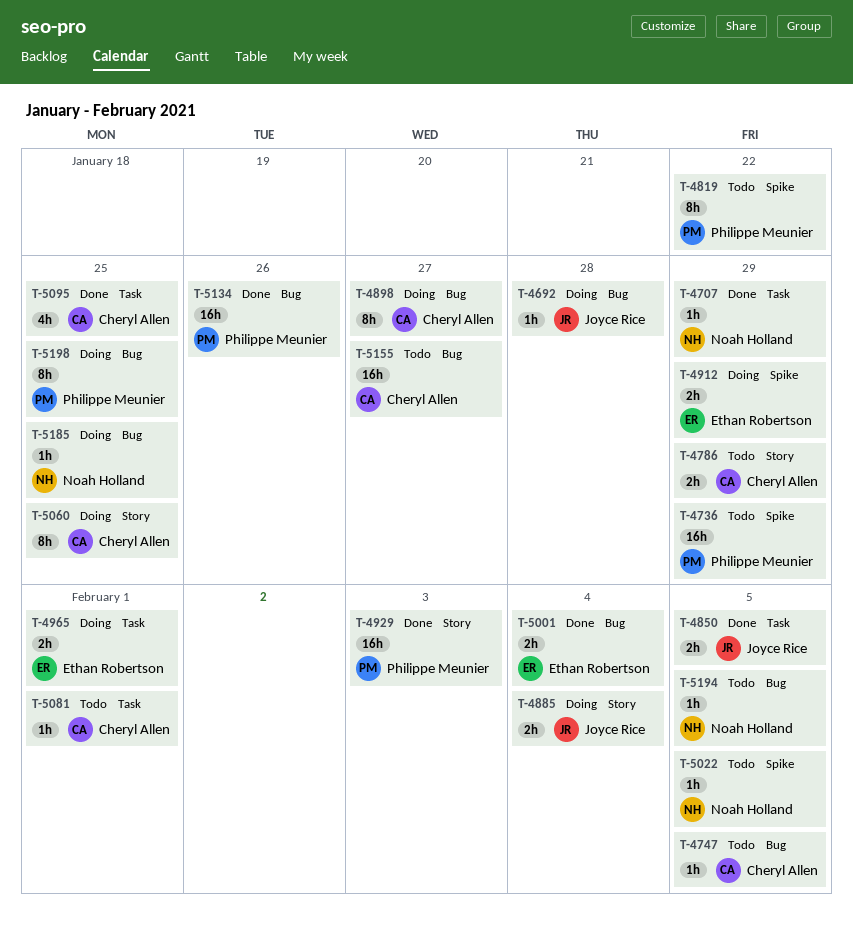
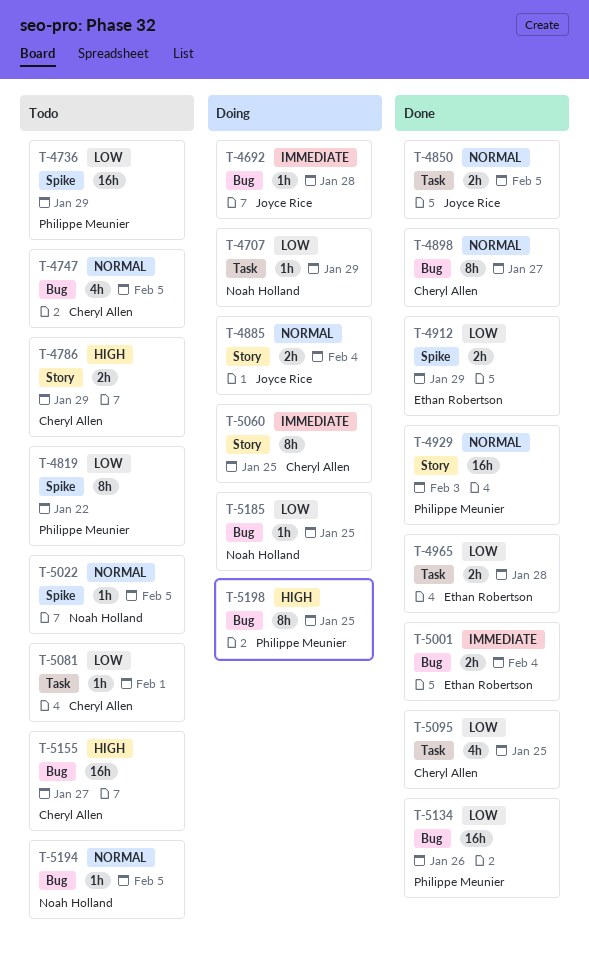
T-4707, status: Done -> Doing
T-4747, estimate: 1h -> 4h
T-4898, status: Doing -> Done
T-4912, status: Doing -> Done
T-4965, status: Doing -> Done
T-4965, due: Feb 1 -> Jan 28

